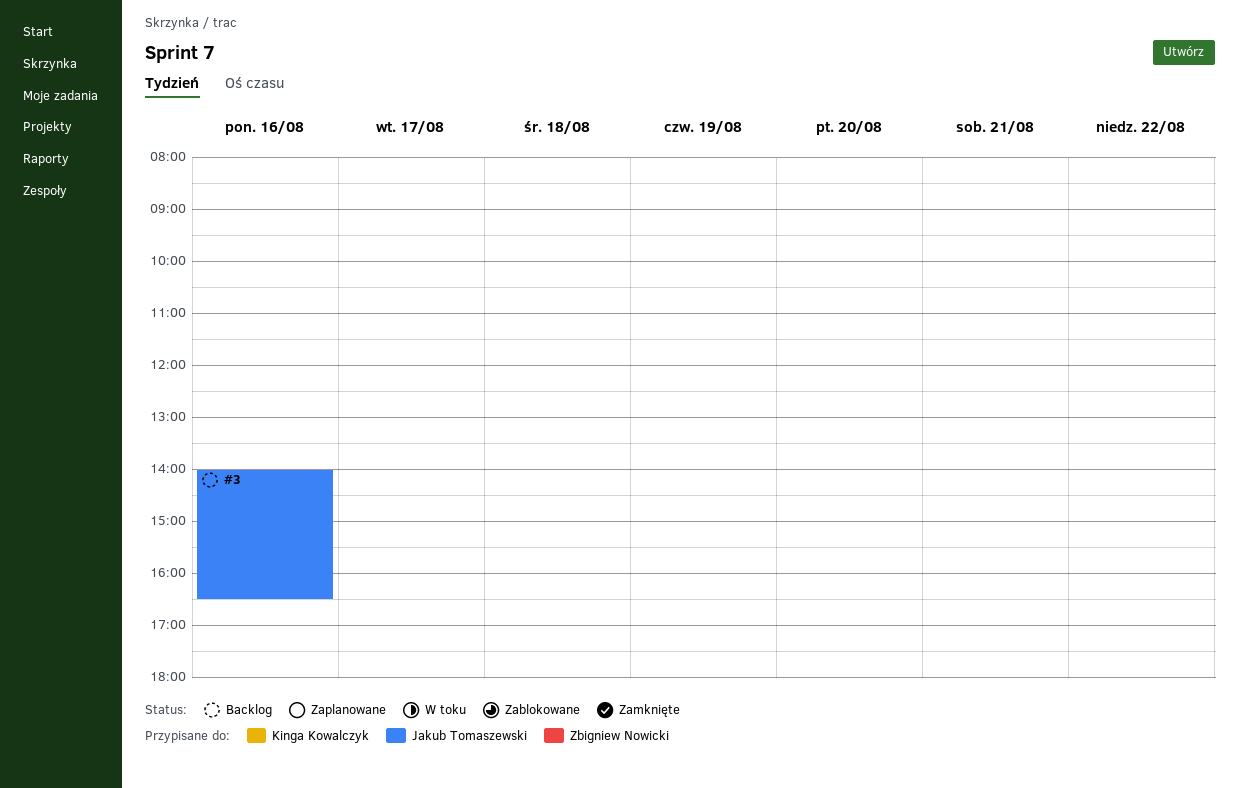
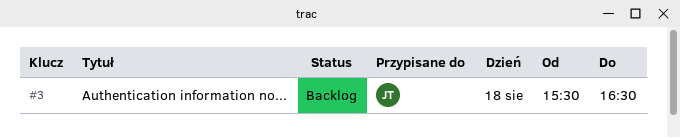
#3, day: Aug 16 -> Aug 18
#3, begins: 14:00 -> 15:30

